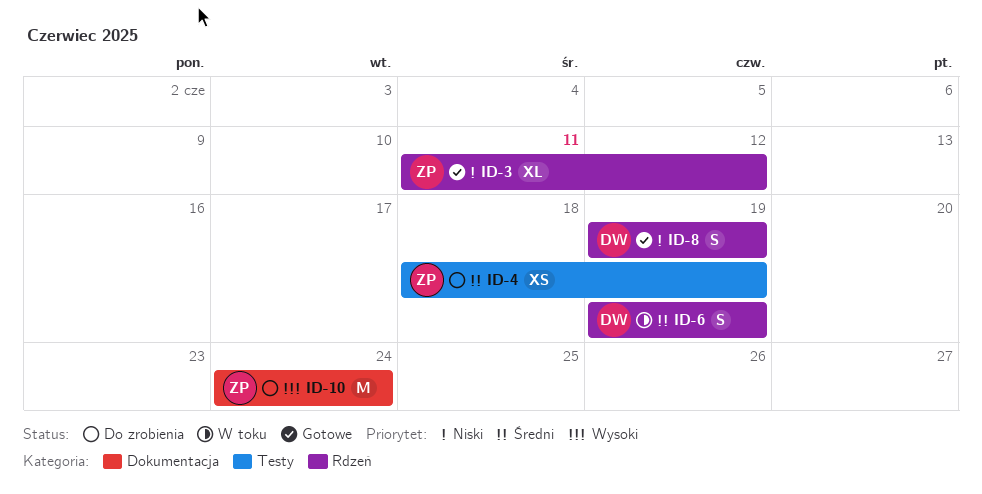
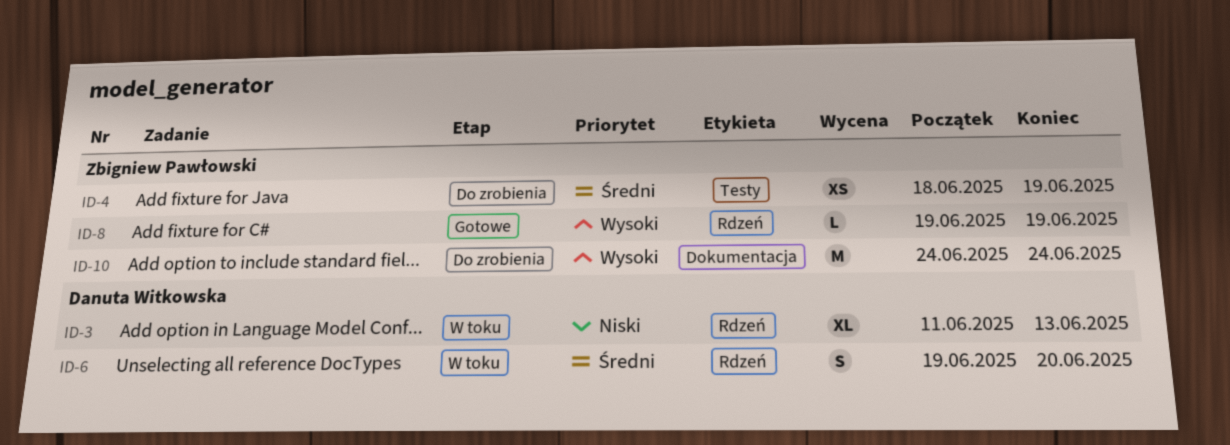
ID-3, status: Gotowe -> W toku
ID-3, owner: Zbigniew Pawłowski -> Danuta Witkowska
ID-3, due: Jun 12 -> Jun 13
ID-6, due: Jun 19 -> Jun 20
ID-8, owner: Danuta Witkowska -> Zbigniew Pawłowski
ID-8, priority: Niski -> Wysoki
ID-8, estimate: S -> L

